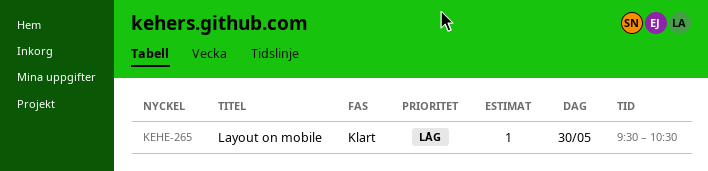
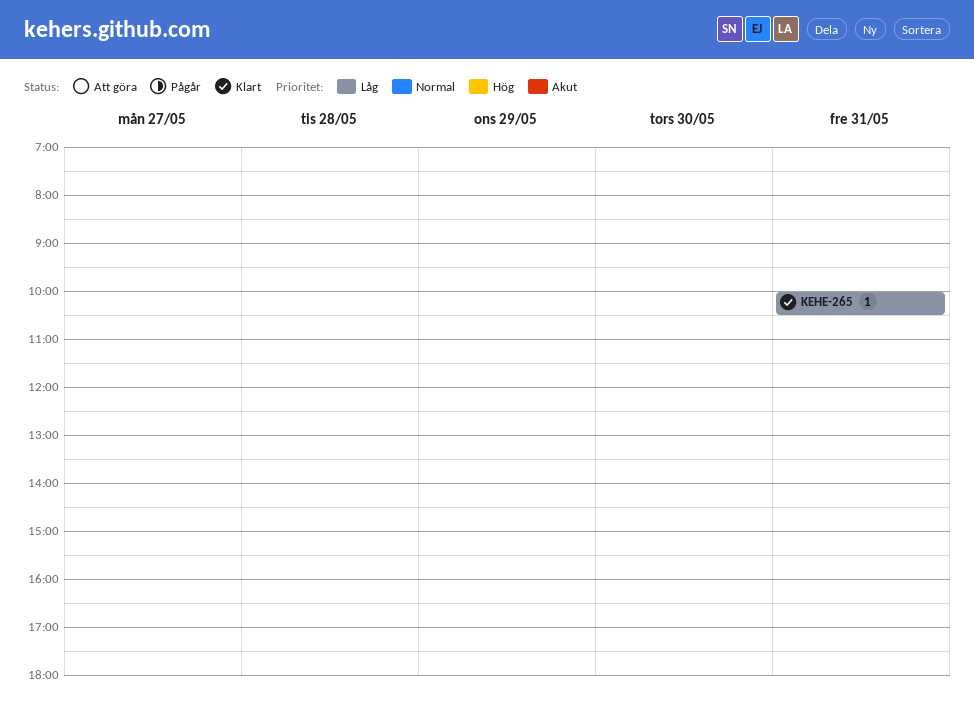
KEHE-265, day: May 30 -> May 31
KEHE-265, begins: 09:30 -> 10:00

